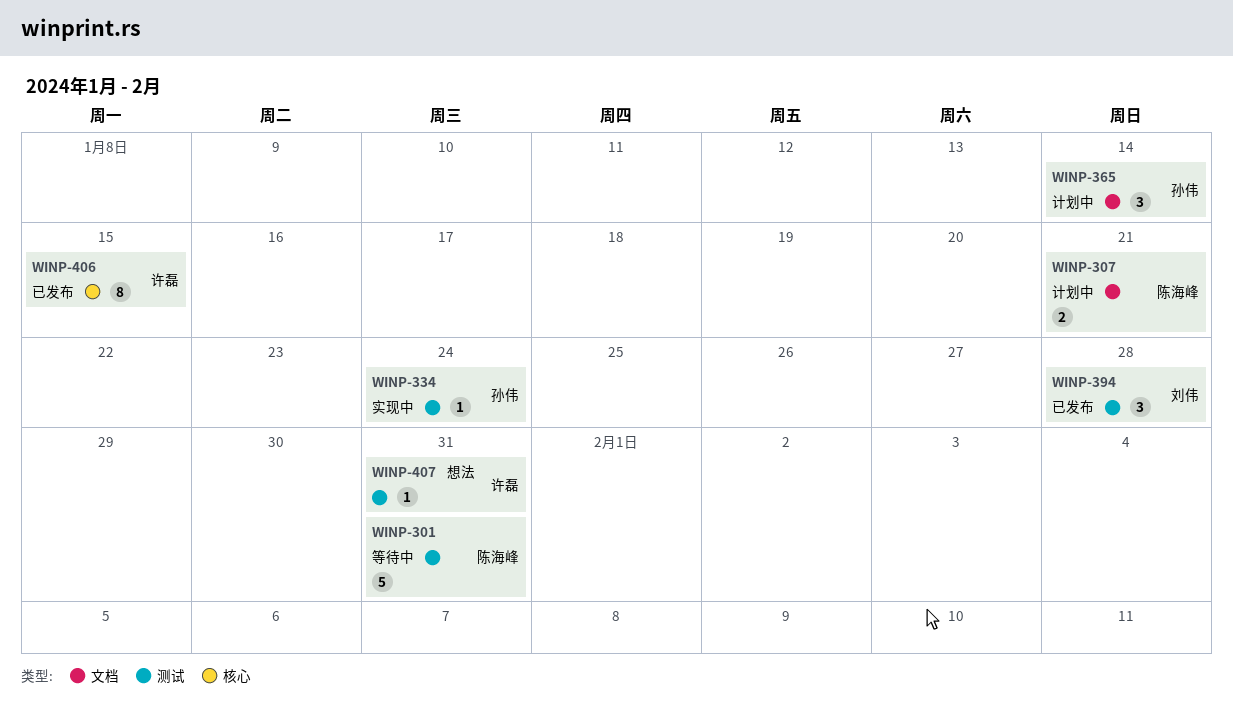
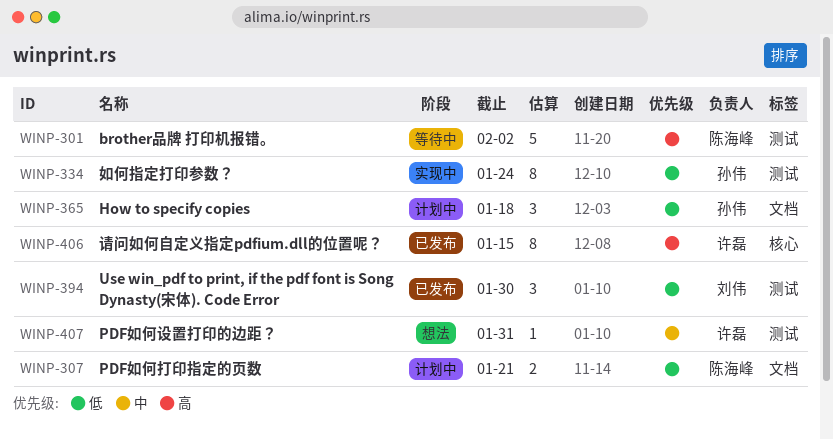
WINP-301, due: Jan 31 -> Feb 2
WINP-334, estimate: 1 -> 8
WINP-365, due: Jan 14 -> Jan 18
WINP-394, due: Jan 28 -> Jan 30

